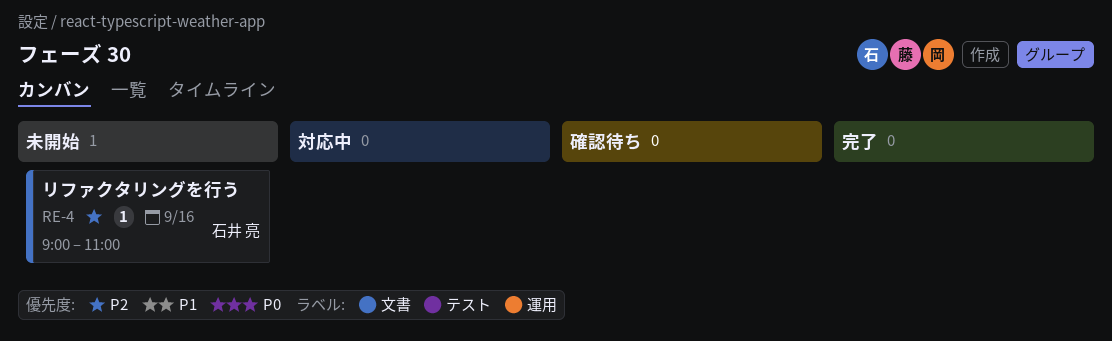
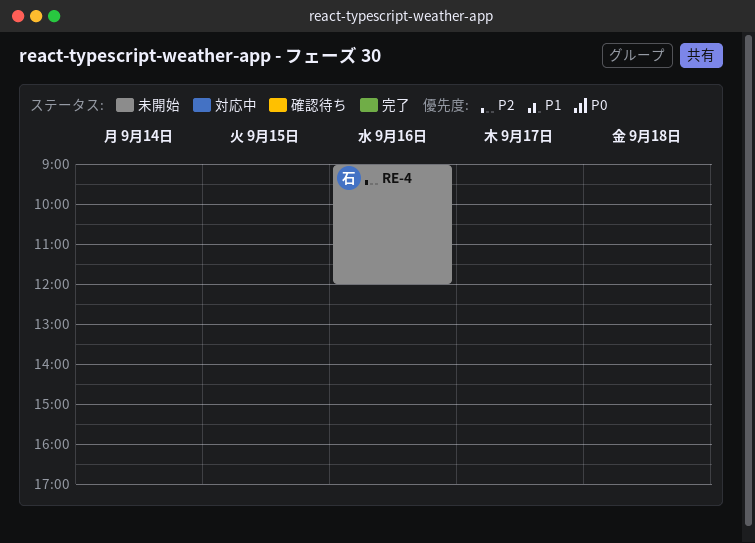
RE-4, ends: 11:00 -> 12:00

